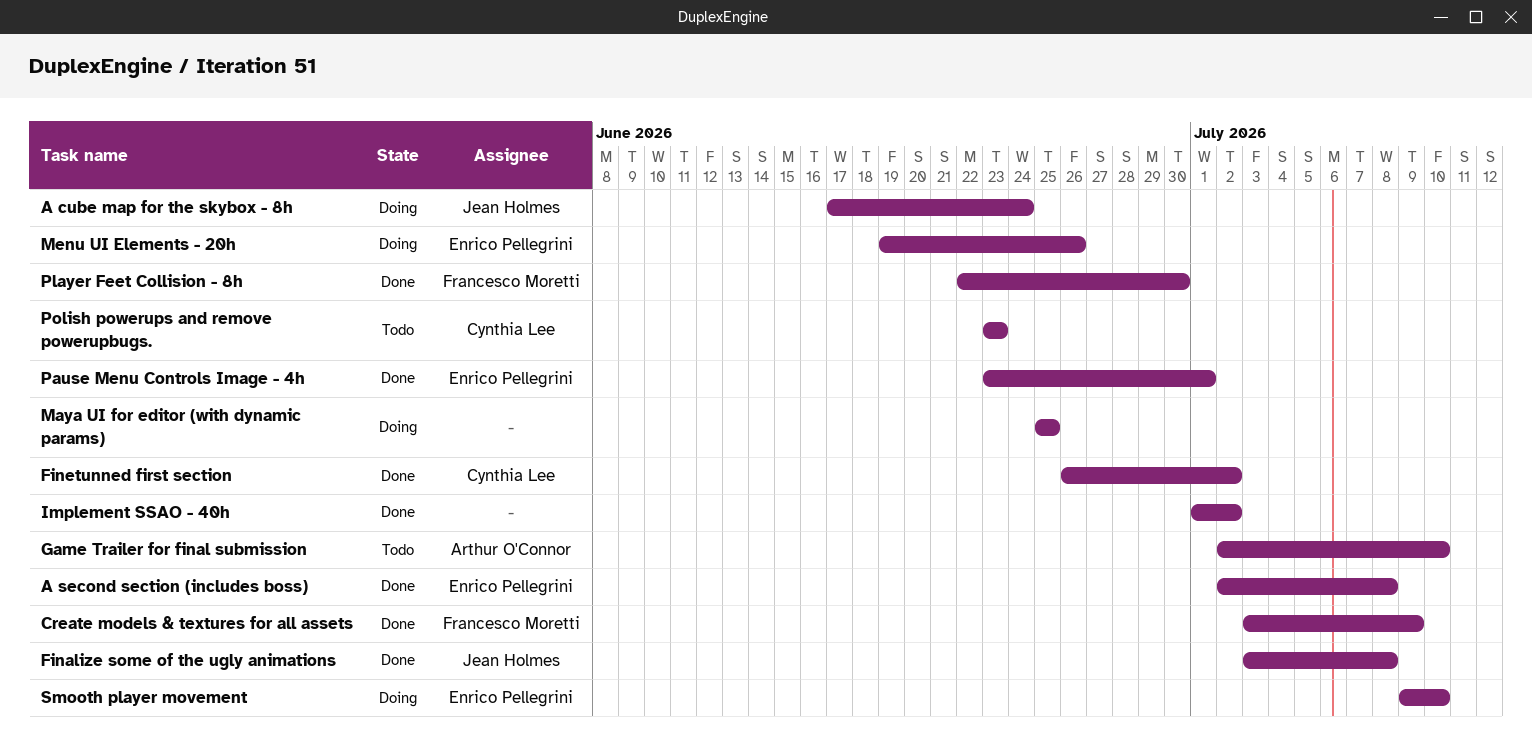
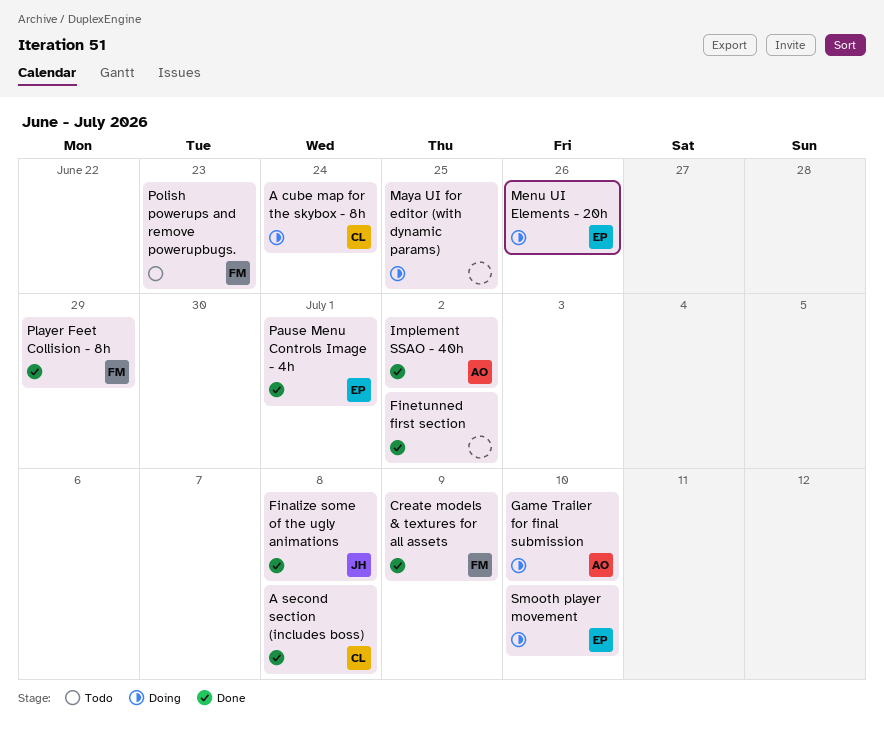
A cube map for the skybox - 8h, owner: Jean Holmes -> Cynthia Lee
A second section (includes boss), owner: Enrico Pellegrini -> Cynthia Lee
Finetunned first section, owner: Cynthia Lee -> none
Game Trailer for final submission, status: Todo -> Doing
Implement SSAO - 40h, owner: none -> Arthur O'Connor
Player Feet Collision - 8h, due: Jun 30 -> Jun 29
Polish powerups and remove powerupbugs., owner: Cynthia Lee -> Francesco Moretti

